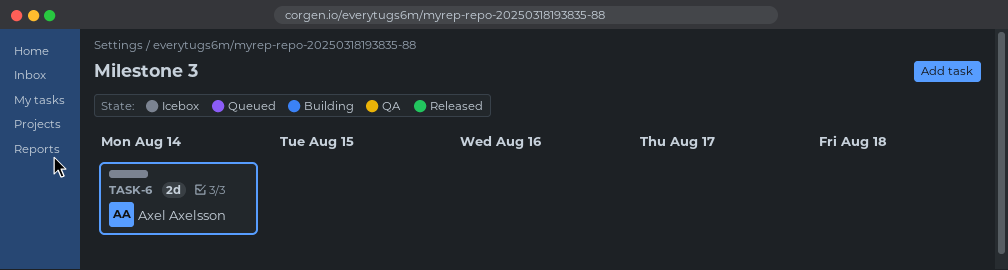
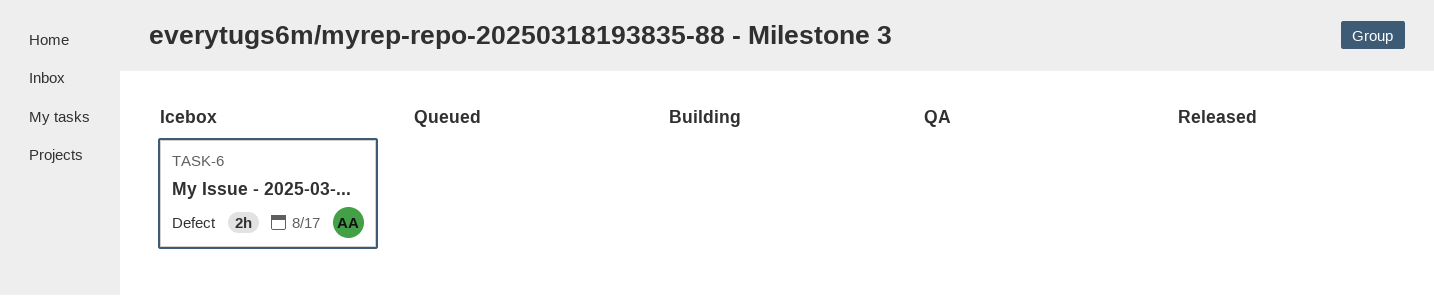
TASK-6, estimate: 2d -> 2h
TASK-6, due: Aug 14 -> Aug 17

